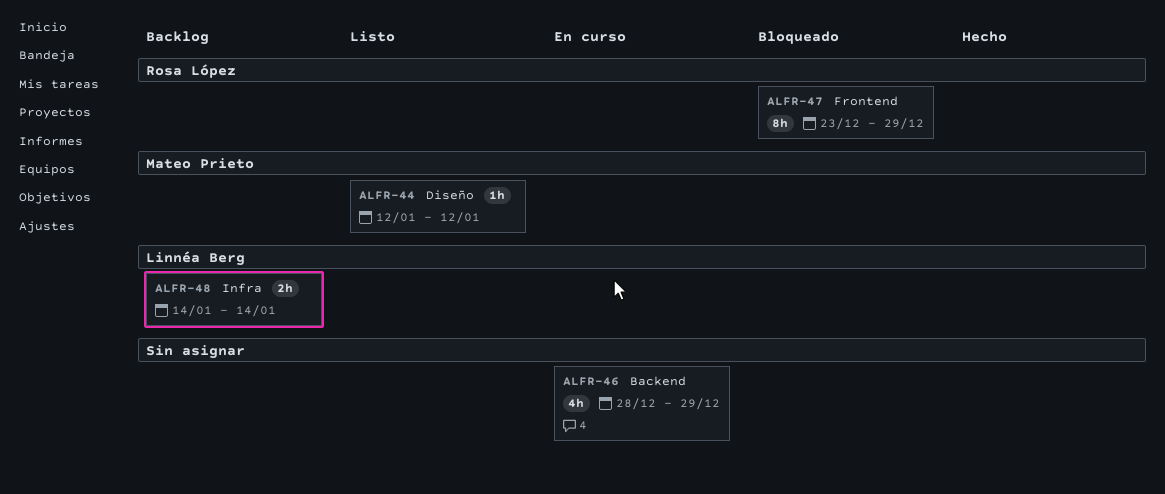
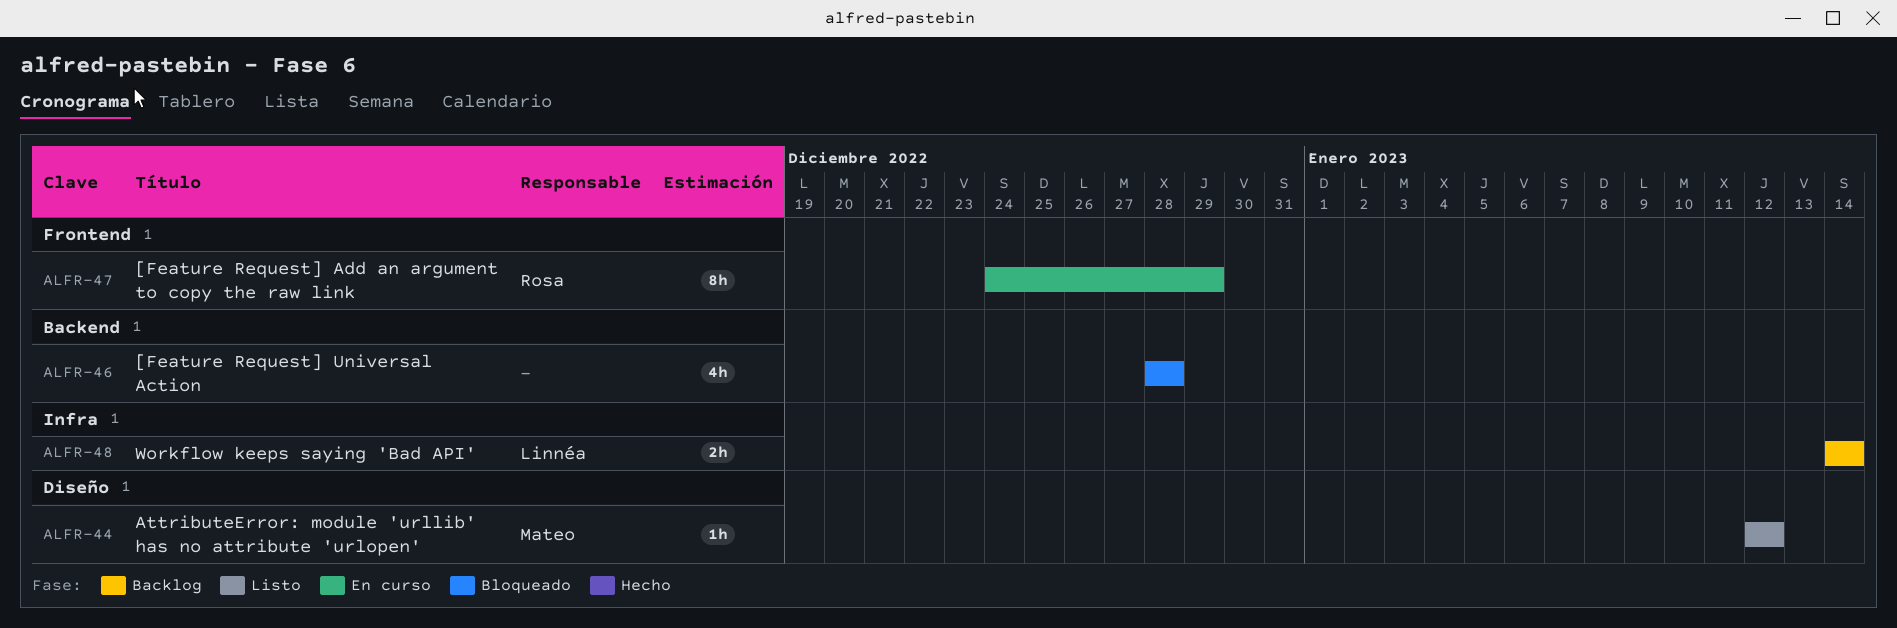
ALFR-46, status: En curso -> Bloqueado
ALFR-46, due: Dec 29 -> Dec 28
ALFR-47, status: Bloqueado -> En curso
ALFR-47, start: Dec 23 -> Dec 24

